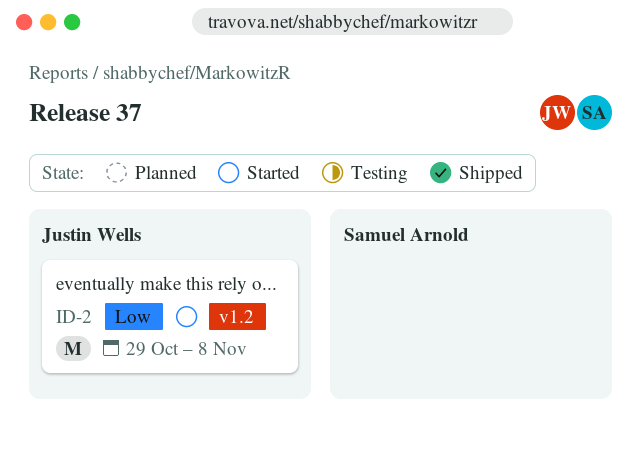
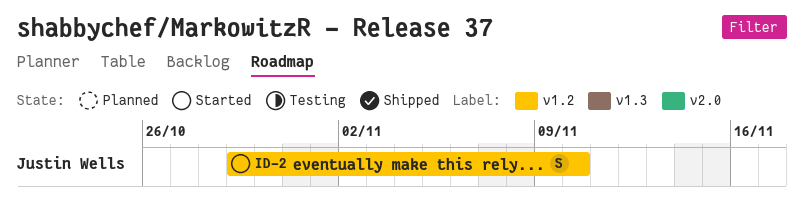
ID-2, estimate: M -> S
ID-2, due: Nov 8 -> Nov 10

